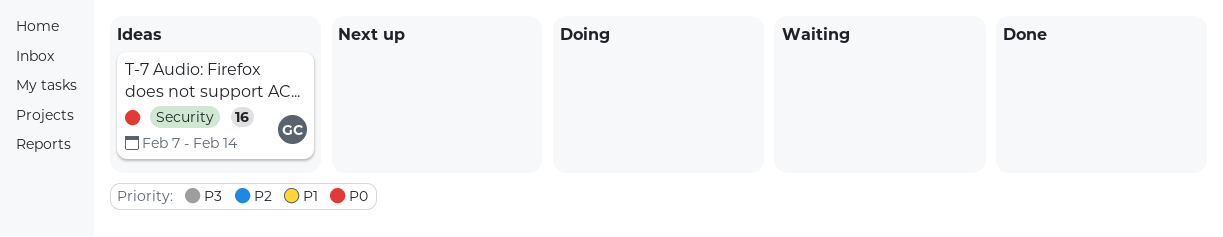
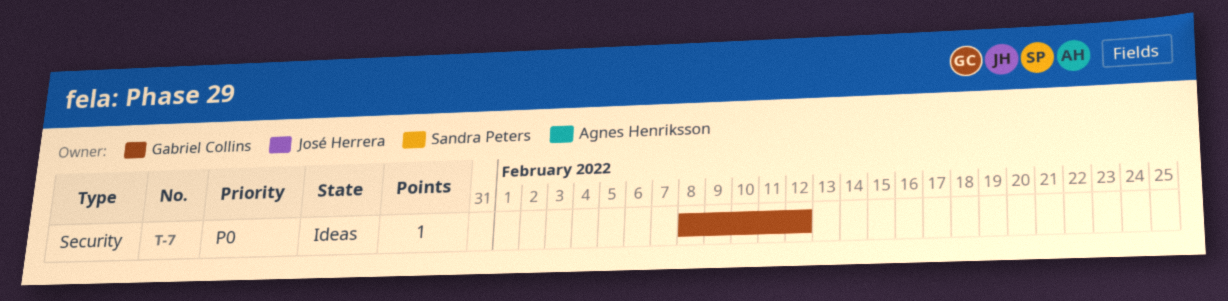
T-7, estimate: 16 -> 1
T-7, start: Feb 7 -> Feb 8
T-7, due: Feb 14 -> Feb 12

